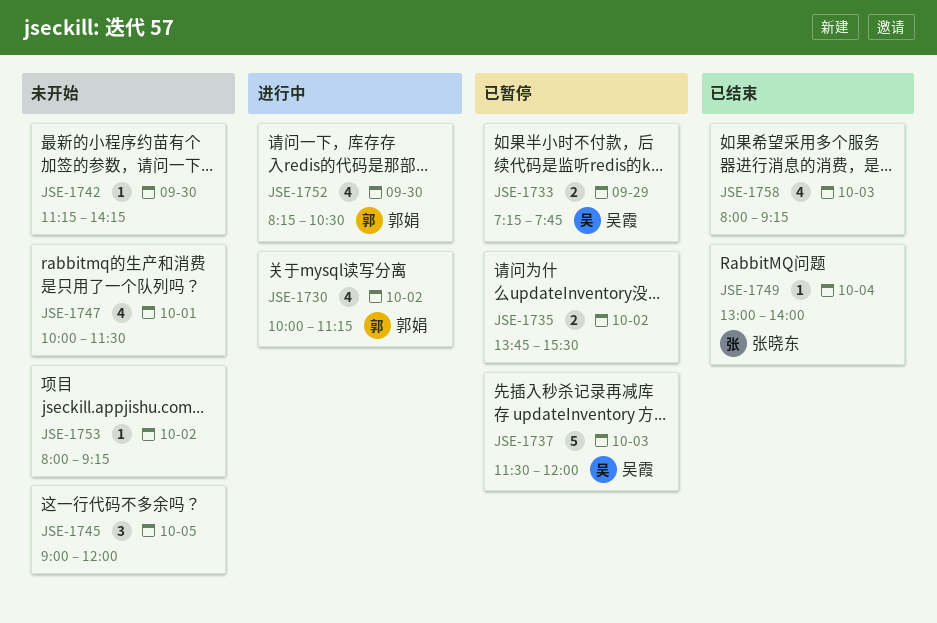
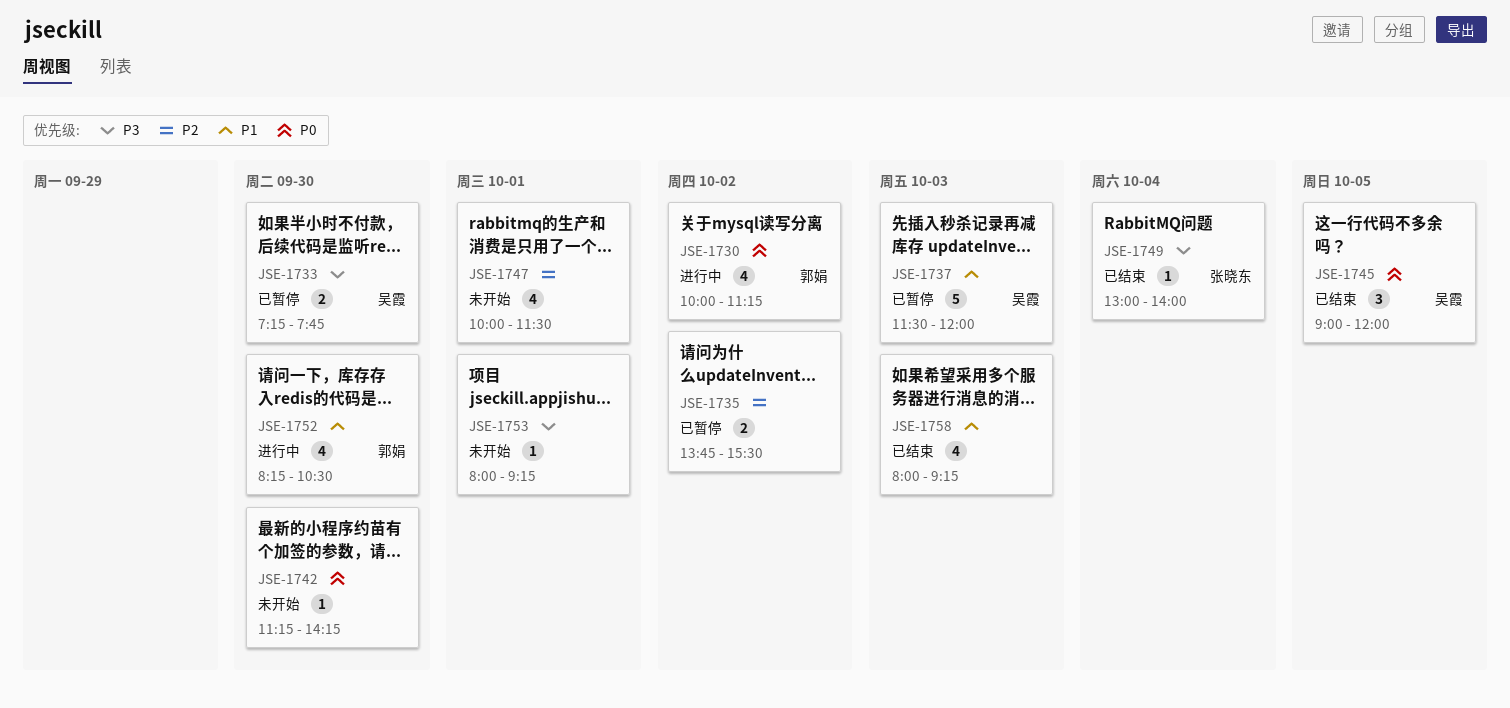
JSE-1733, day: Sep 29 -> Sep 30
JSE-1745, status: 未开始 -> 已结束
JSE-1745, owner: none -> 吴霞
JSE-1753, day: Oct 2 -> Oct 1

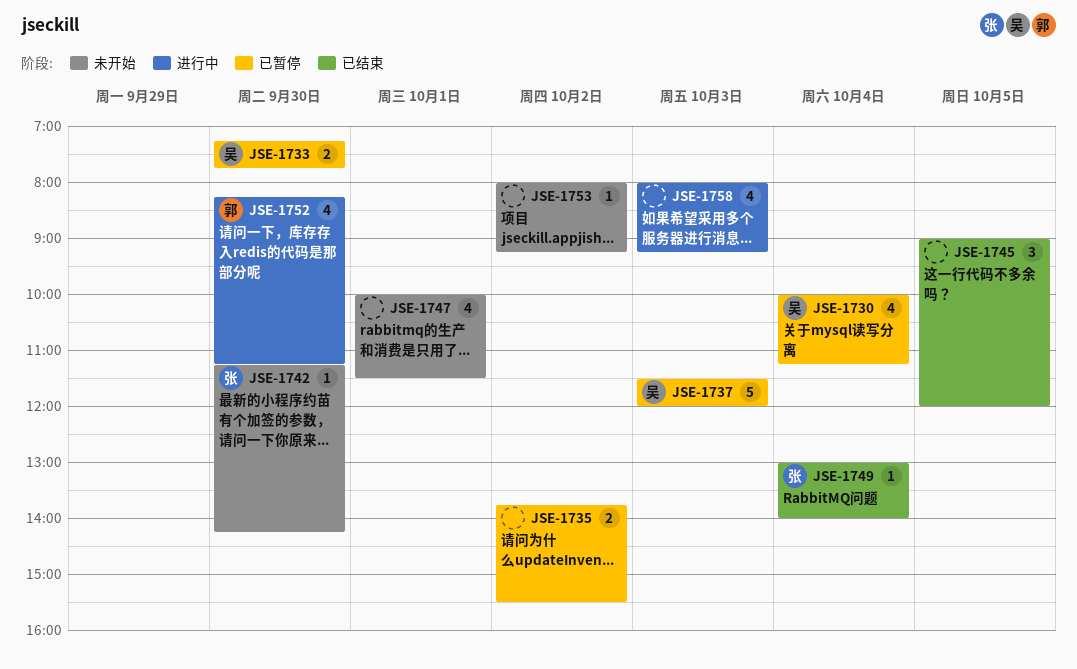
JSE-1730, status: 进行中 -> 已暂停
JSE-1730, owner: 郭娟 -> 吴霞
JSE-1730, day: Oct 2 -> Oct 4
JSE-1742, owner: none -> 张晓东
JSE-1745, owner: 吴霞 -> none
JSE-1752, ends: 10:30 -> 11:15
JSE-1753, day: Oct 1 -> Oct 2
JSE-1758, status: 已结束 -> 进行中

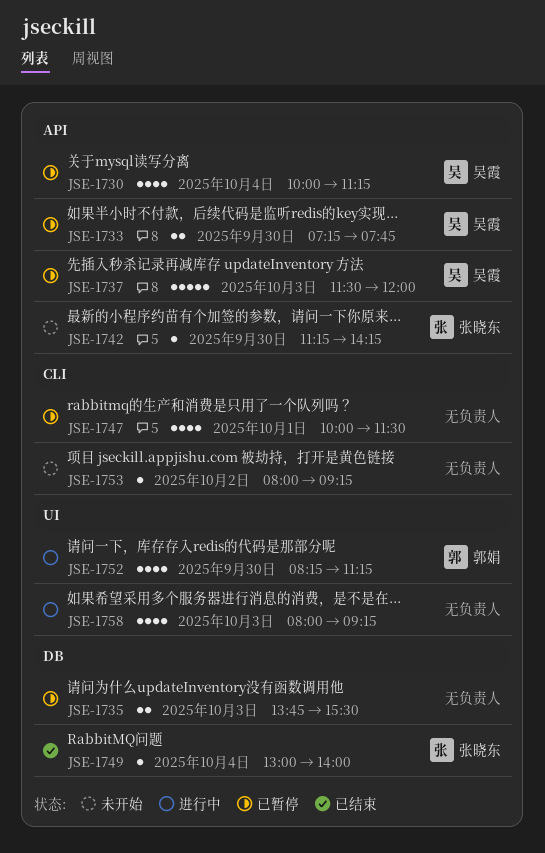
JSE-1735, day: Oct 2 -> Oct 3
JSE-1745: present -> none
JSE-1747, status: 未开始 -> 已暂停

